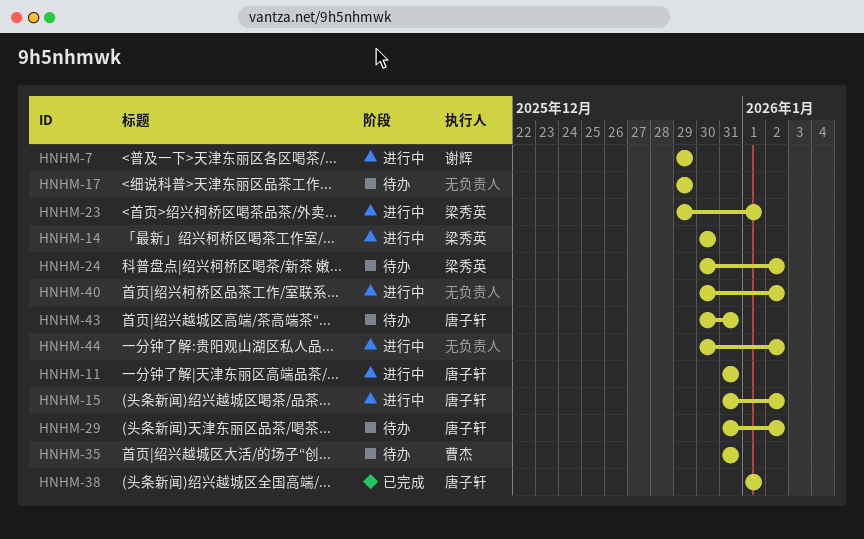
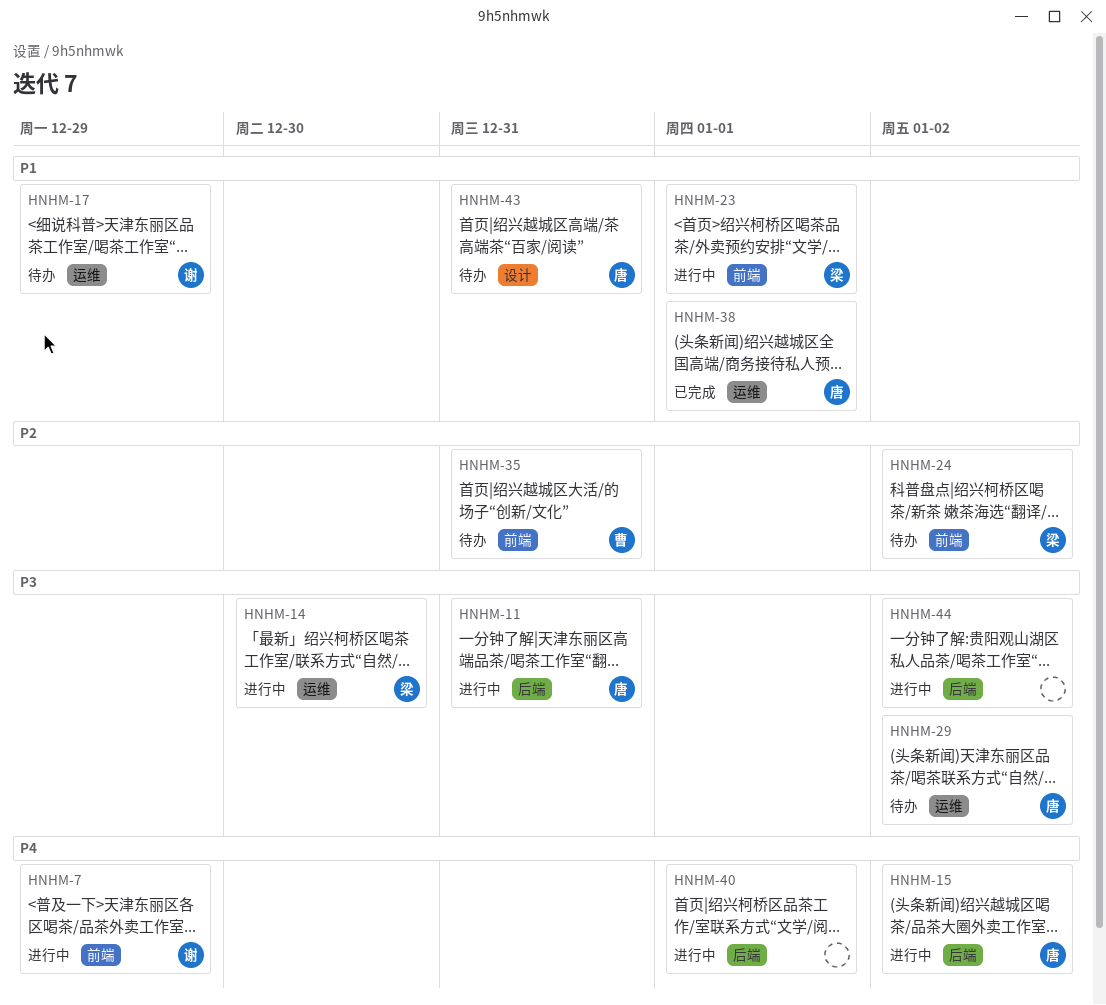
HNHM-17, owner: none -> 谢辉
HNHM-40, due: Jan 2 -> Jan 1

